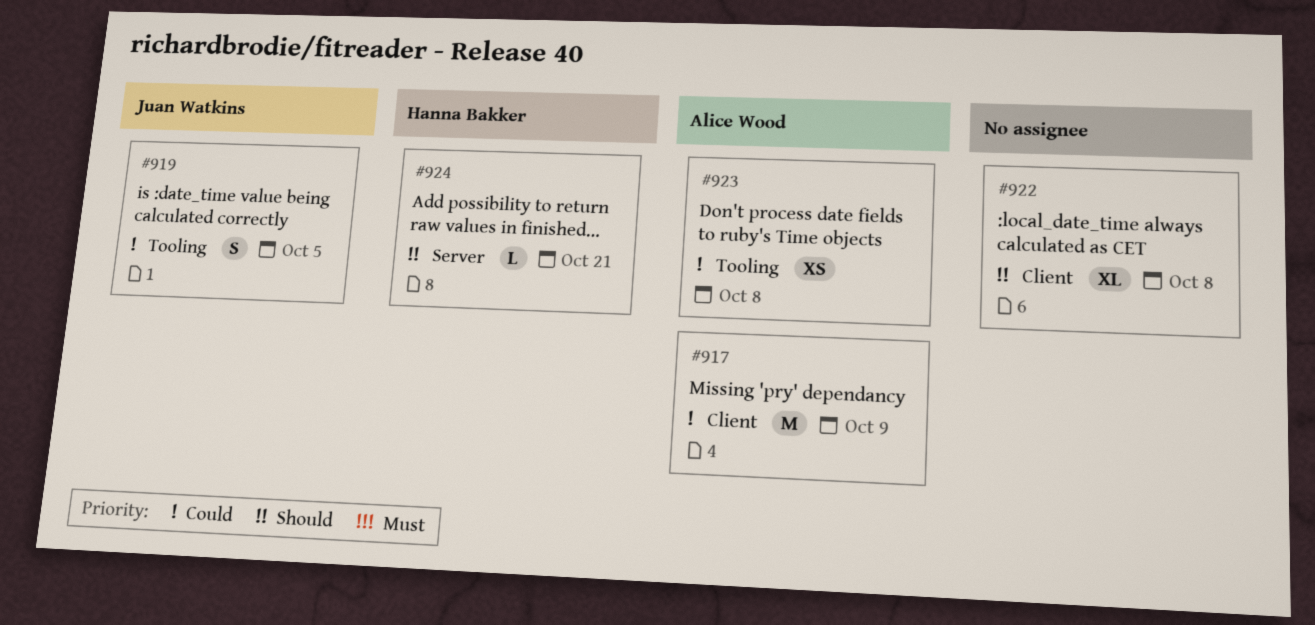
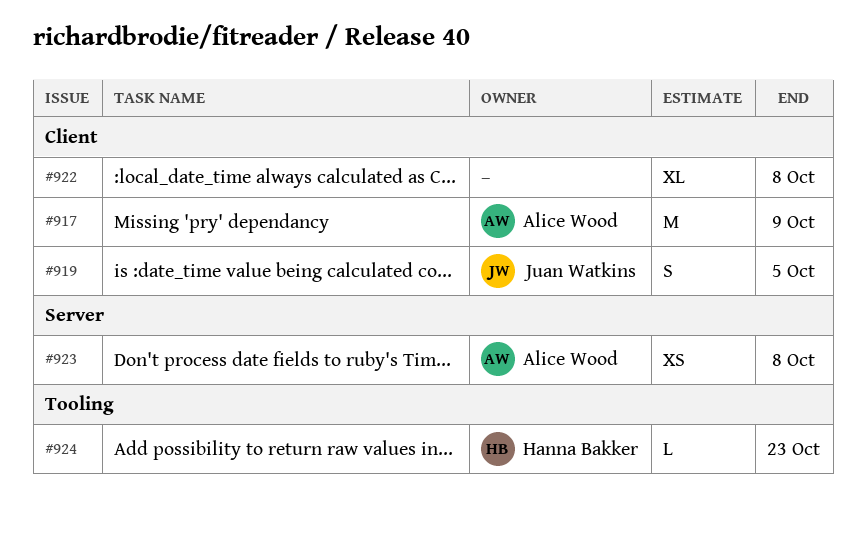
#919, label: Tooling -> Client
#923, label: Tooling -> Server
#924, label: Server -> Tooling
#924, due: Oct 21 -> Oct 23

